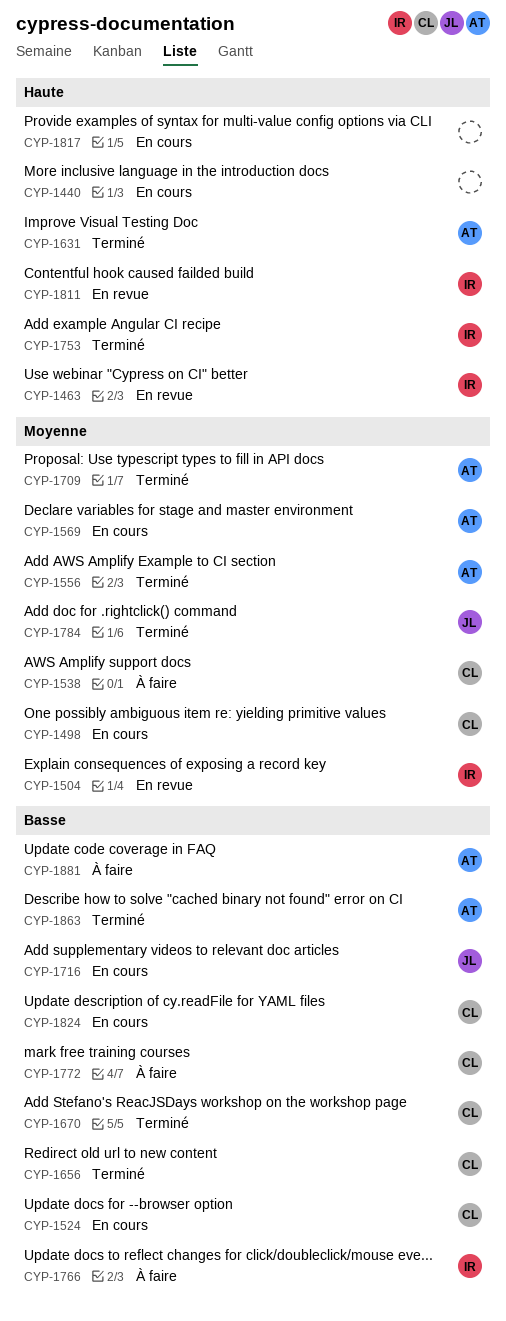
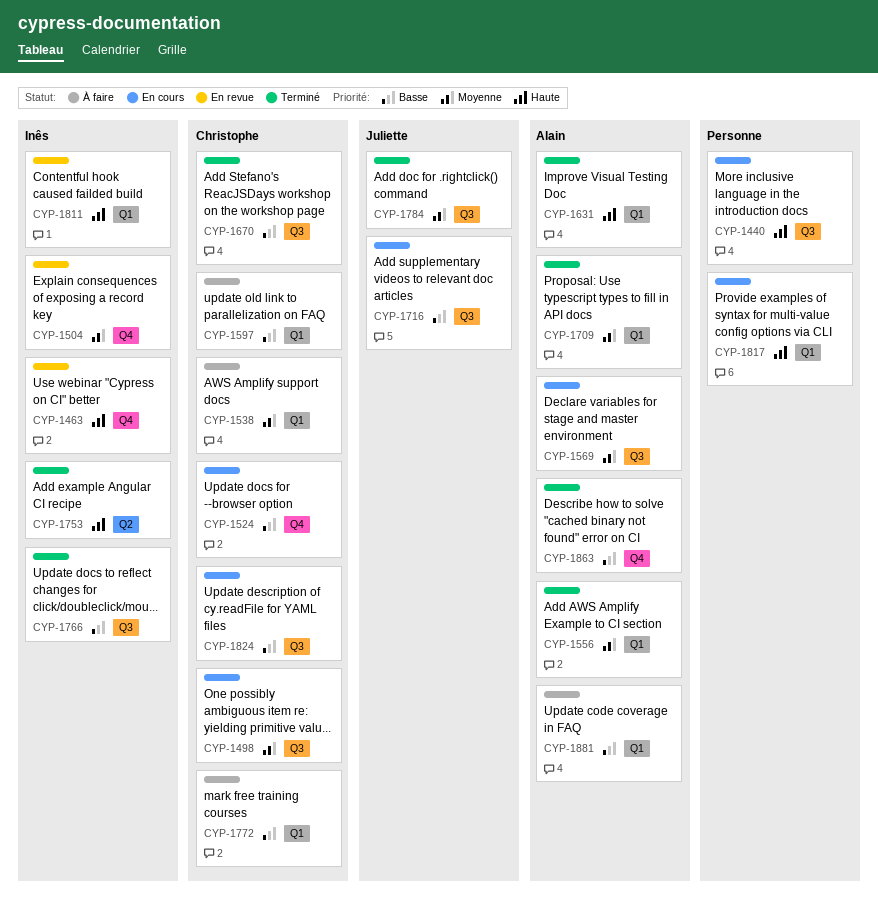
CYP-1597: none -> present
CYP-1656: present -> none
CYP-1766, status: À faire -> Terminé

